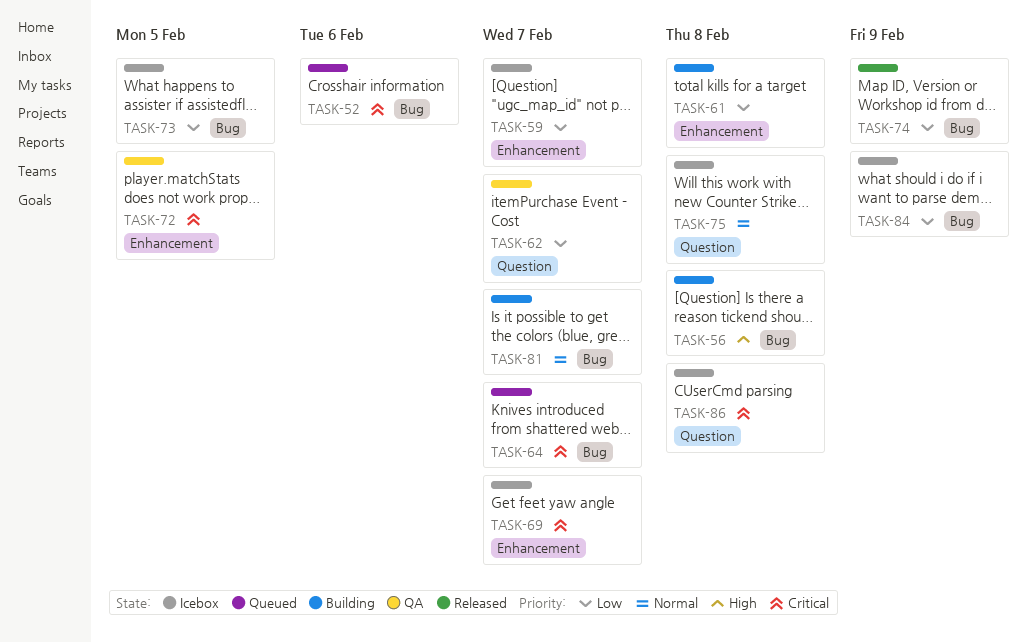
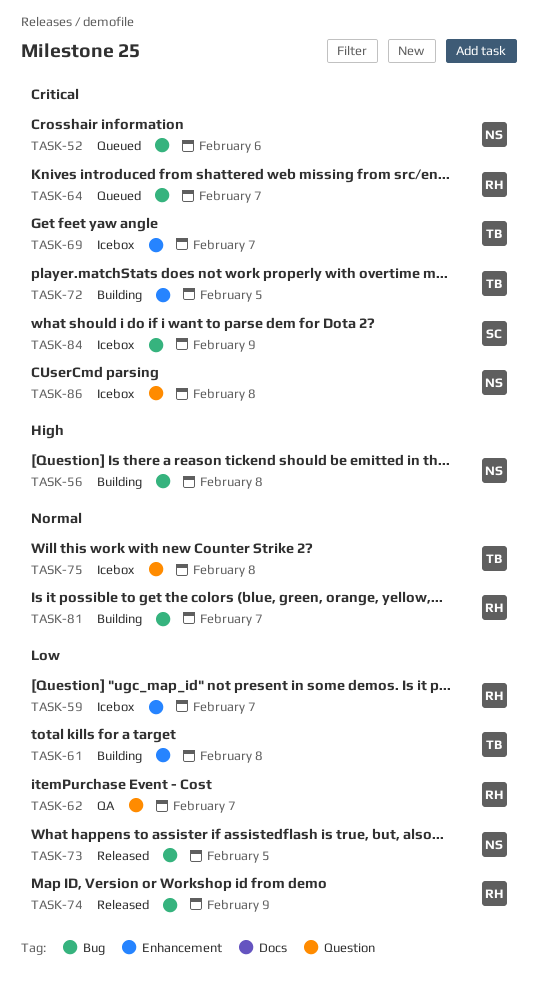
TASK-72, status: QA -> Building
TASK-73, status: Icebox -> Released
TASK-84, priority: Low -> Critical

